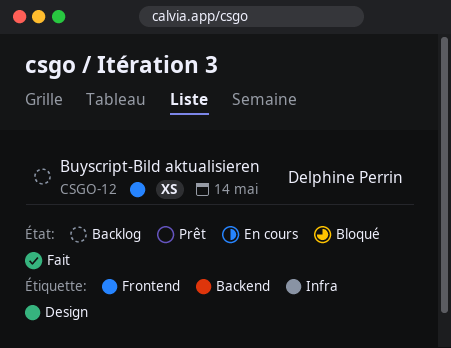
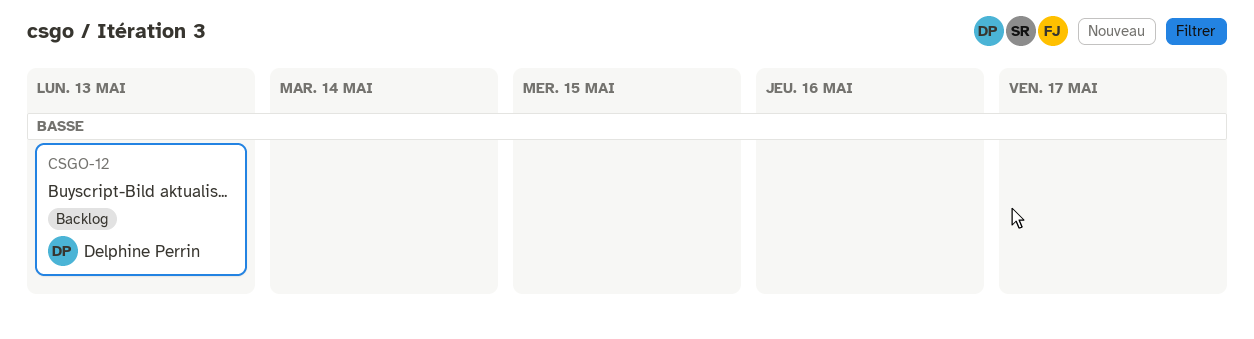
CSGO-12, due: May 14 -> May 13

